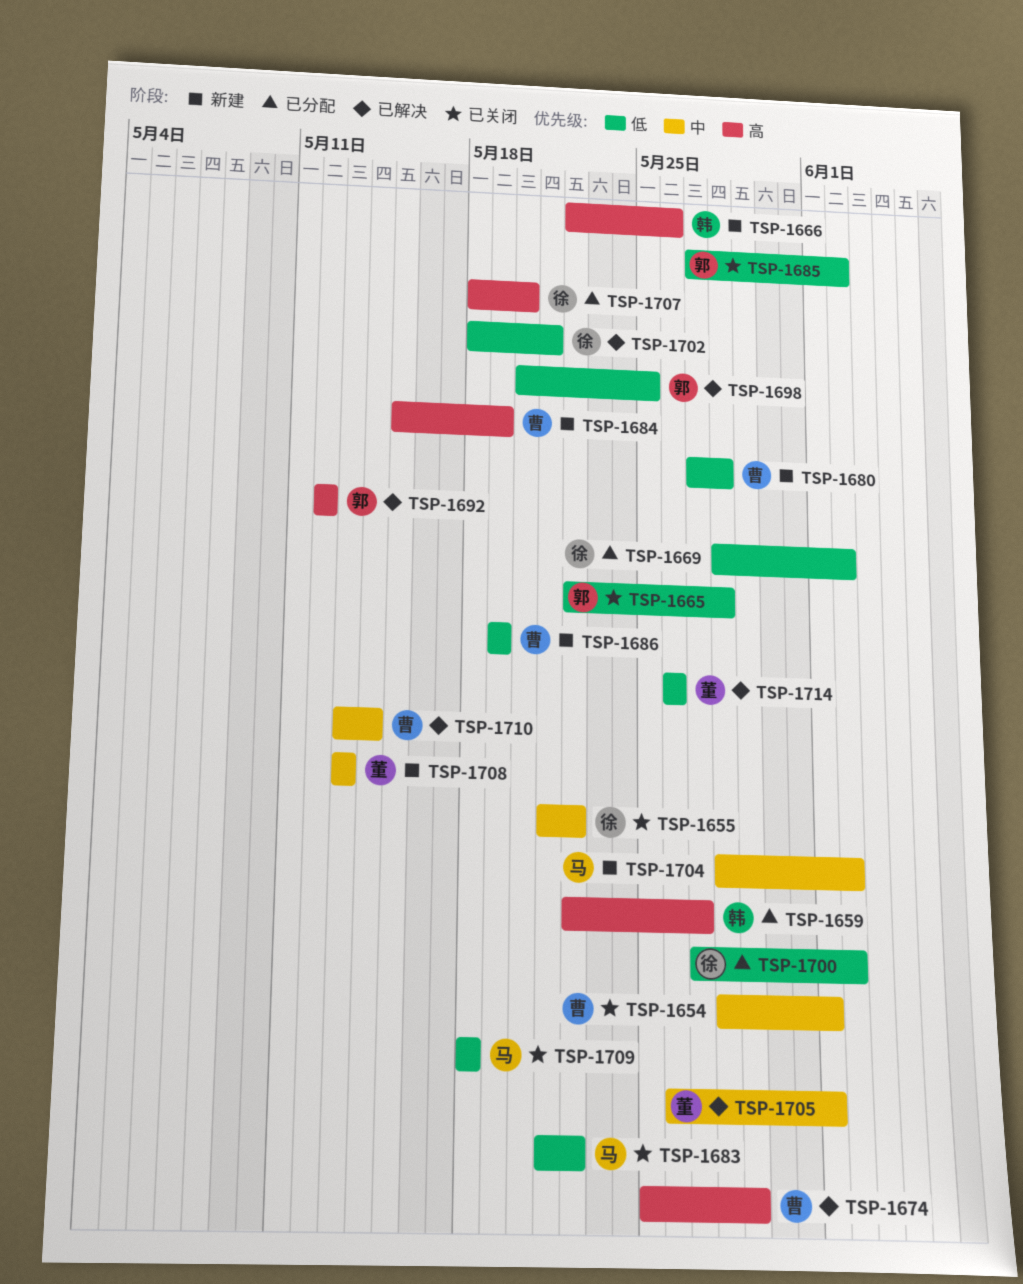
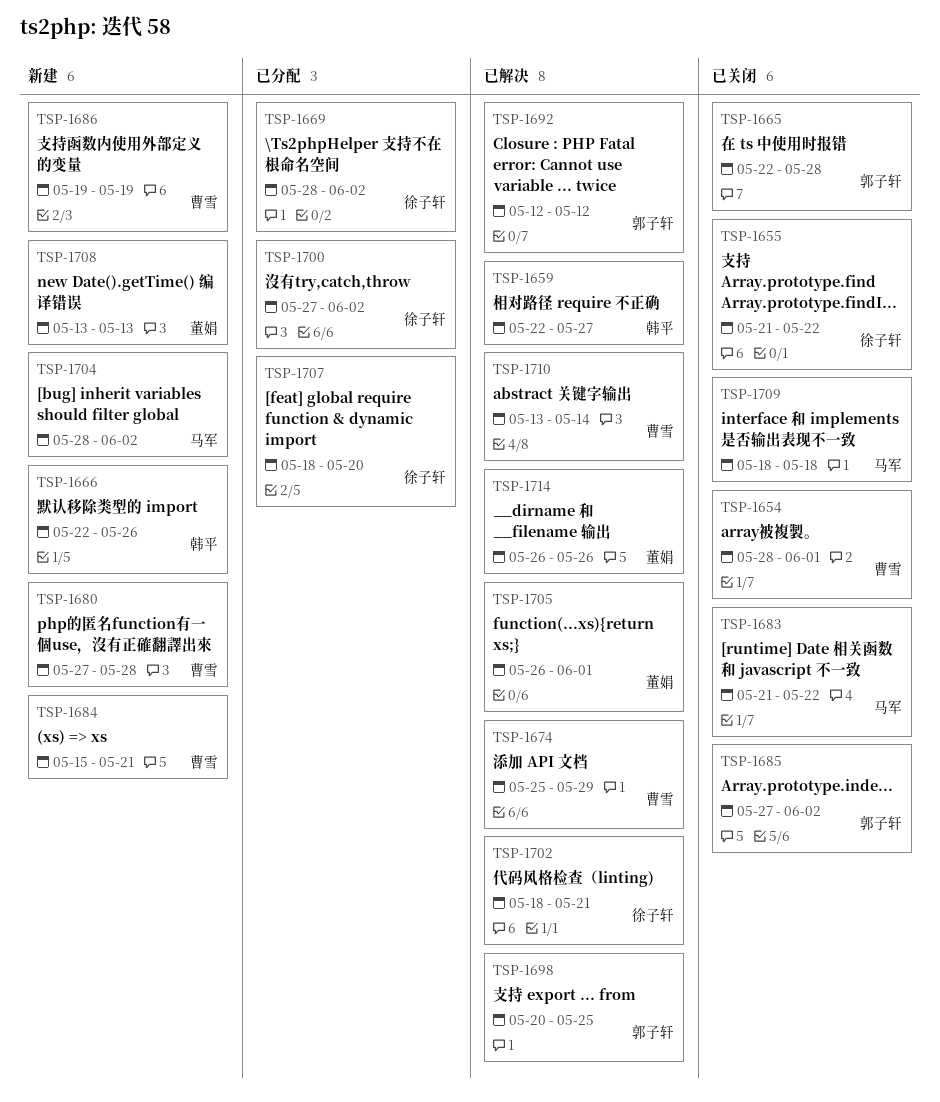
TSP-1659, status: 已分配 -> 已解决
TSP-1684, due: May 19 -> May 21

